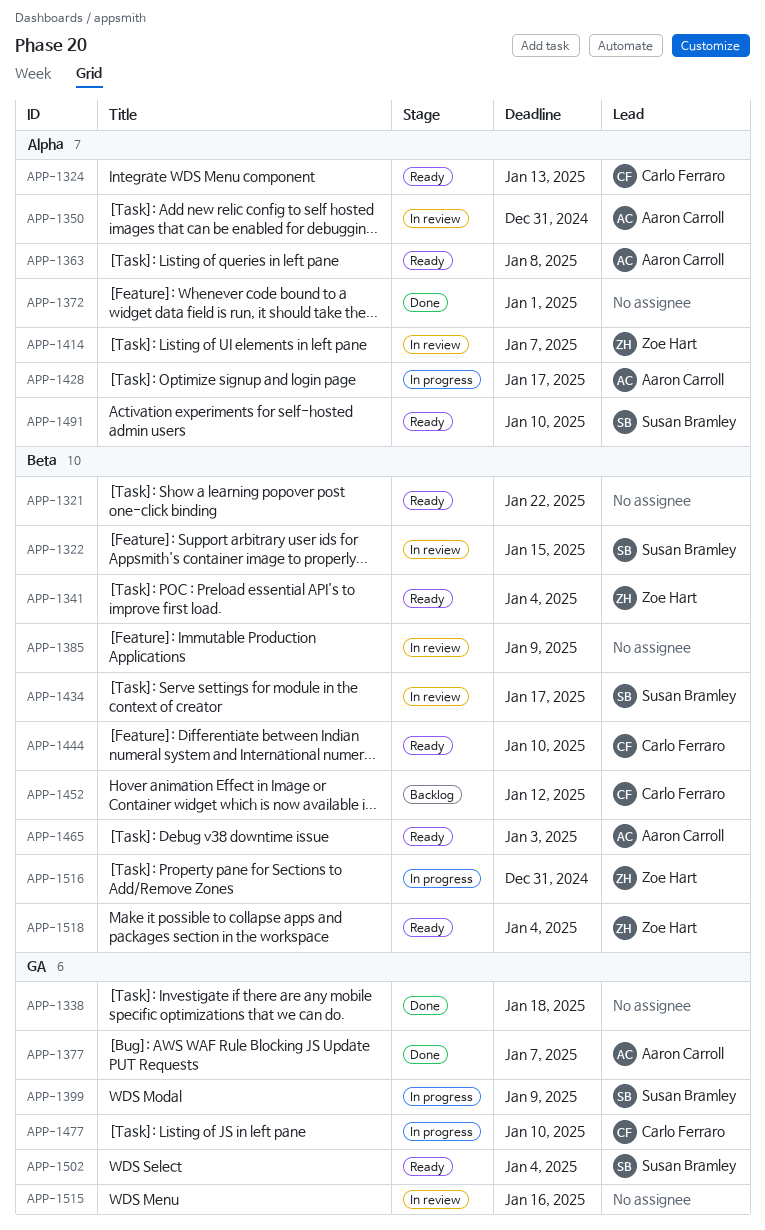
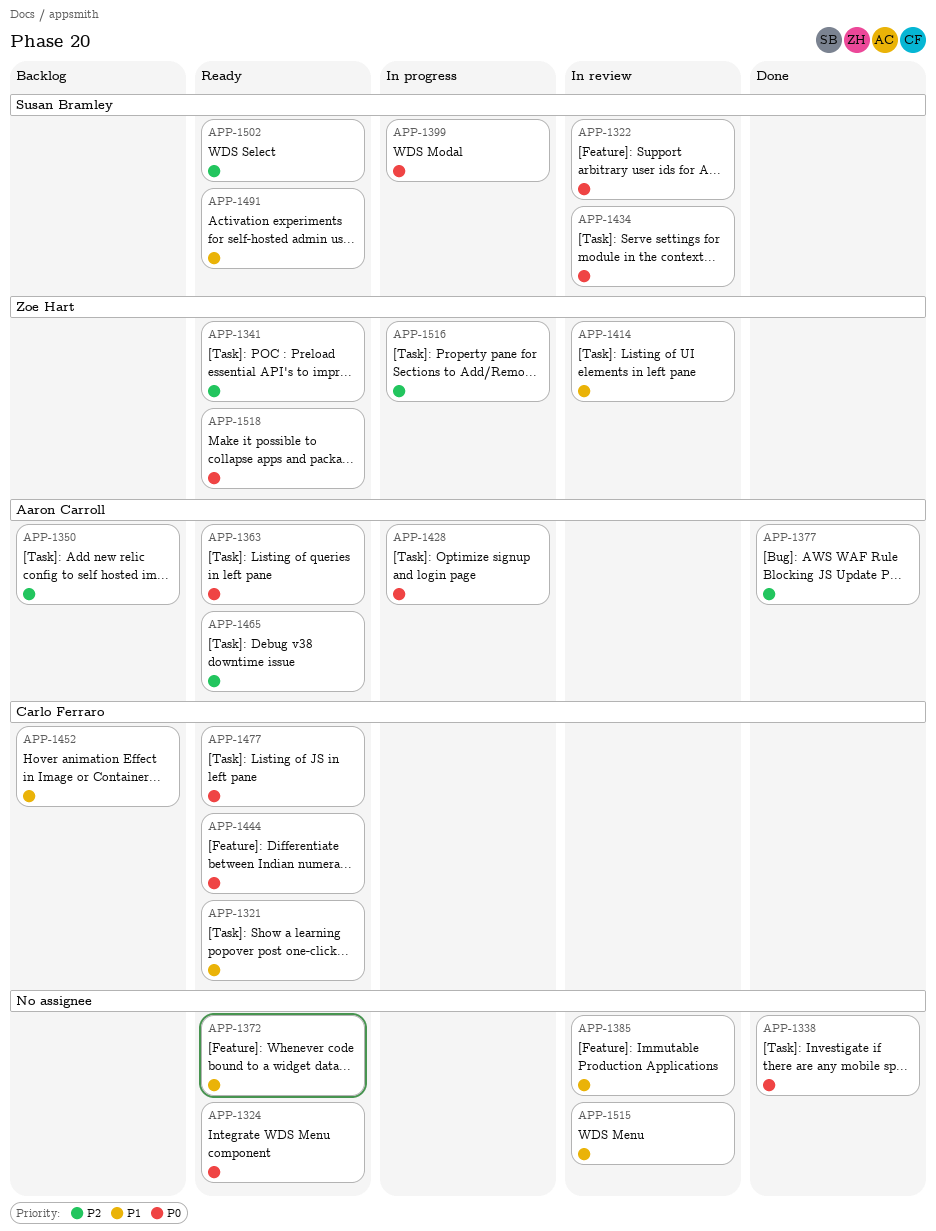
APP-1321, owner: none -> Carlo Ferraro
APP-1324, owner: Carlo Ferraro -> none
APP-1350, status: In review -> Backlog
APP-1372, status: Done -> Ready
APP-1477, status: In progress -> Ready

